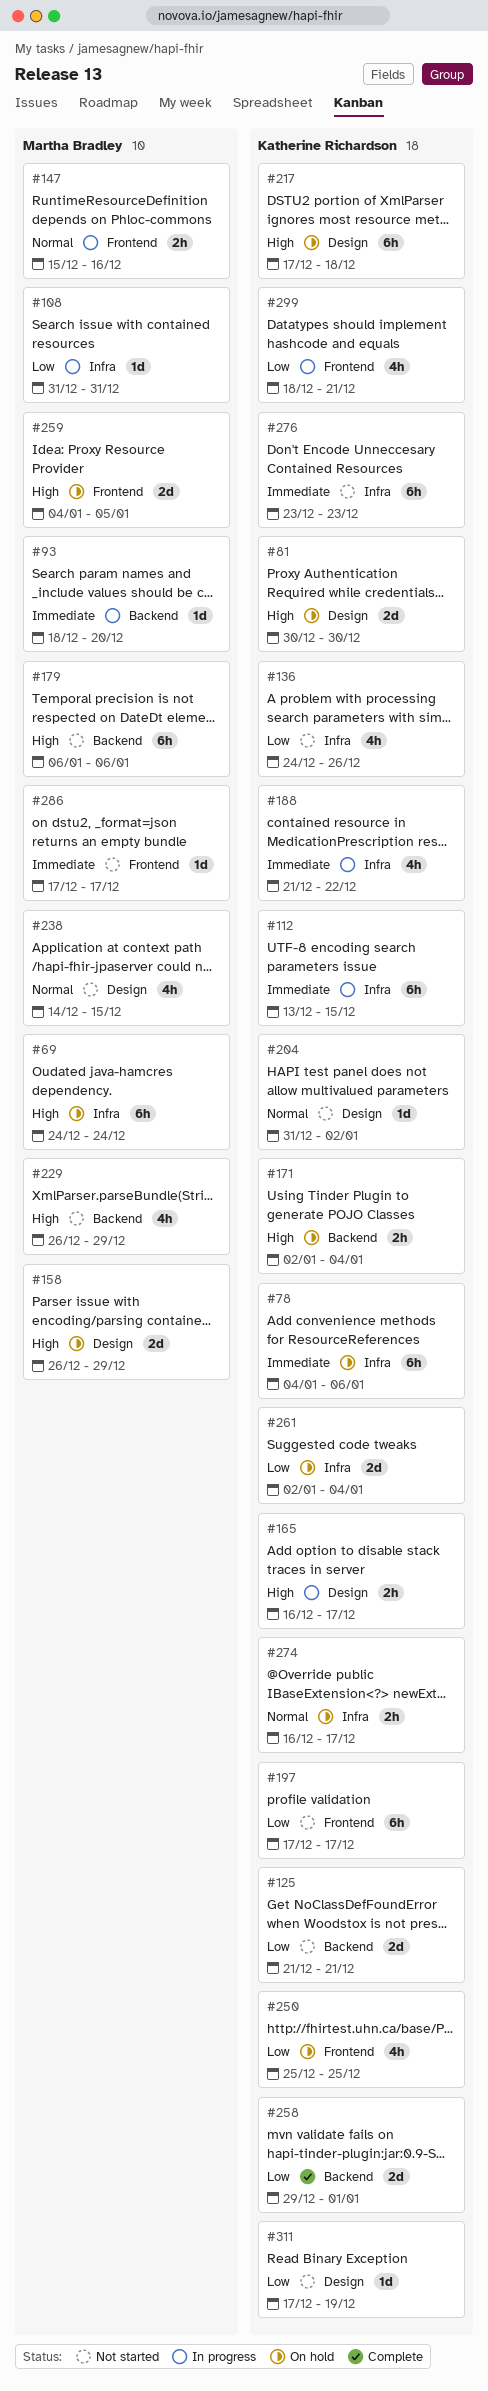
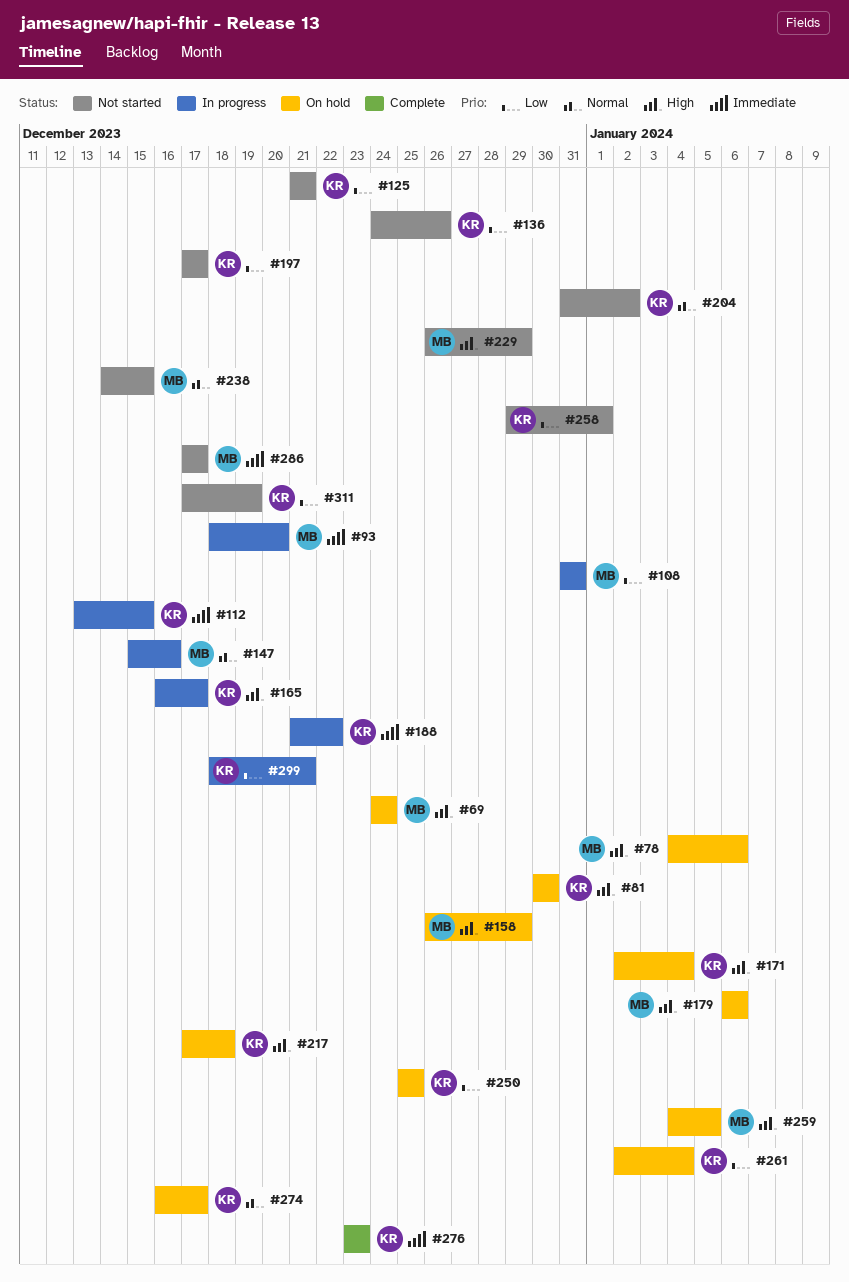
#78, owner: Katherine Richardson -> Martha Bradley
#78, priority: Immediate -> High
#179, status: Not started -> On hold
#258, status: Complete -> Not started
#276, status: Not started -> Complete

